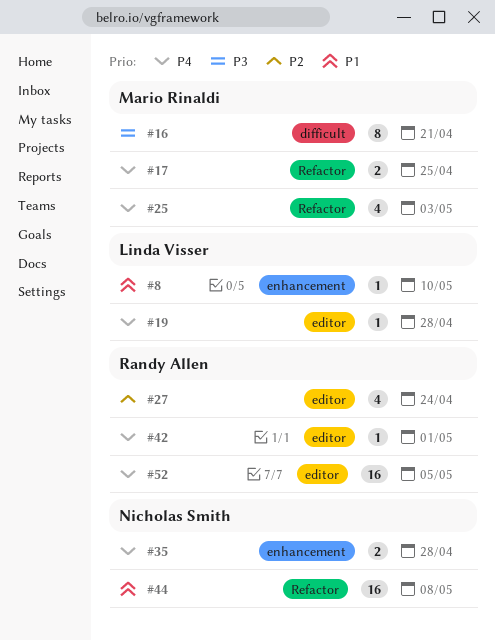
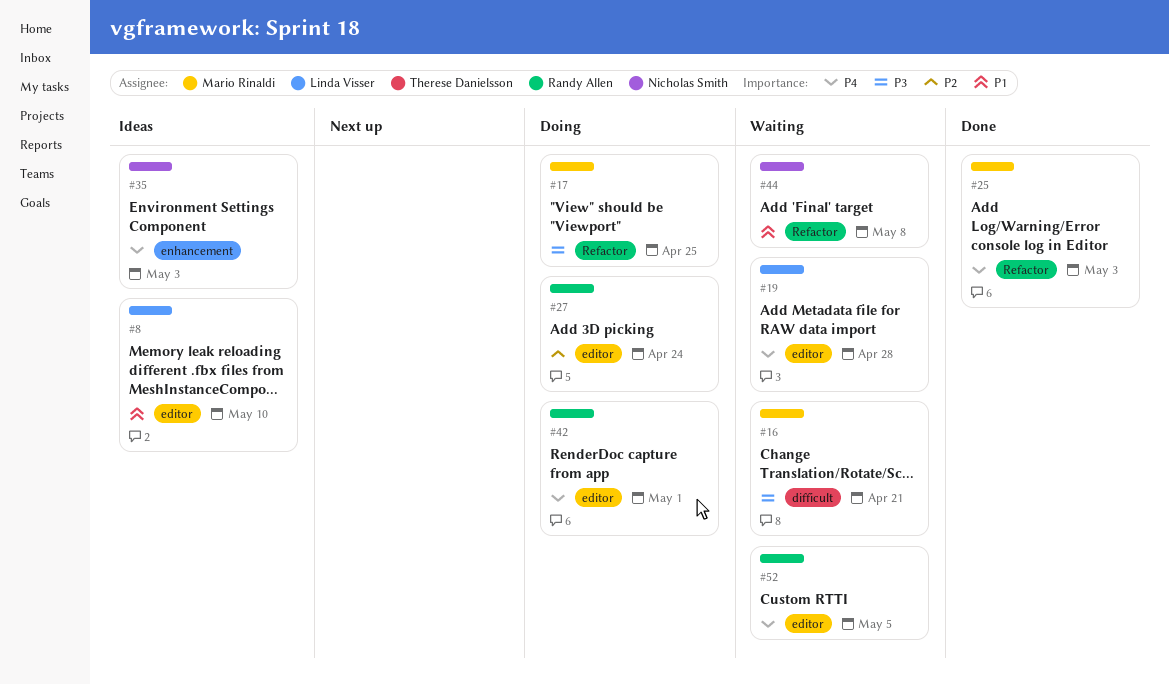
#8, label: enhancement -> editor
#17, priority: P4 -> P3
#35, due: Apr 28 -> May 3

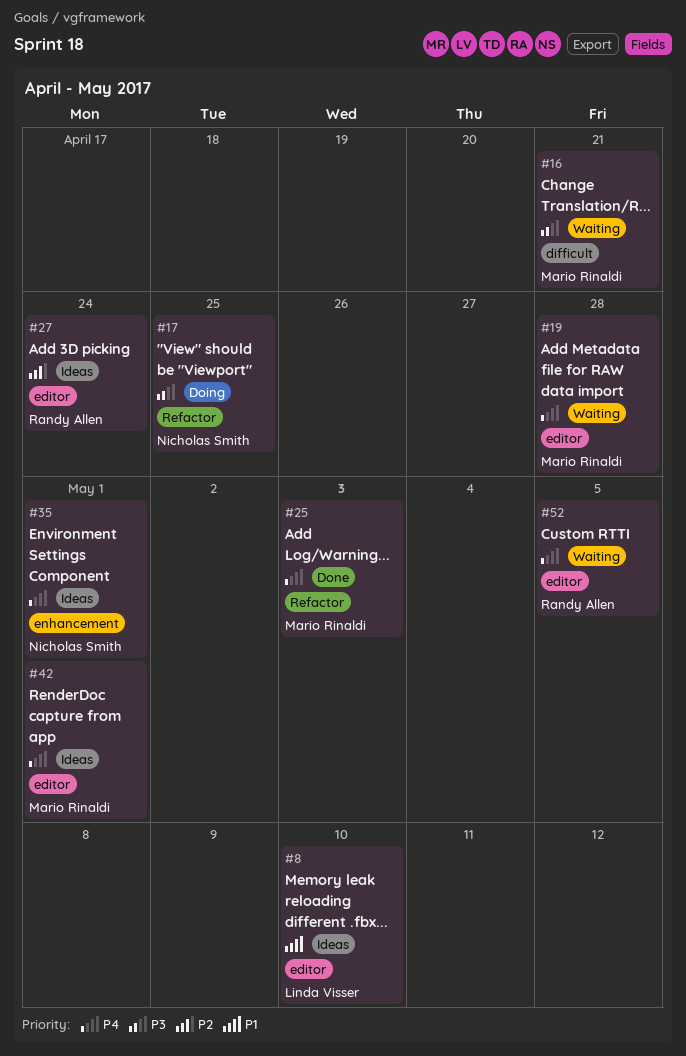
#17, owner: Mario Rinaldi -> Nicholas Smith
#19, owner: Linda Visser -> Mario Rinaldi
#27, status: Doing -> Ideas
#35, due: May 3 -> May 1
#42, status: Doing -> Ideas
#42, owner: Randy Allen -> Mario Rinaldi
#44: present -> none

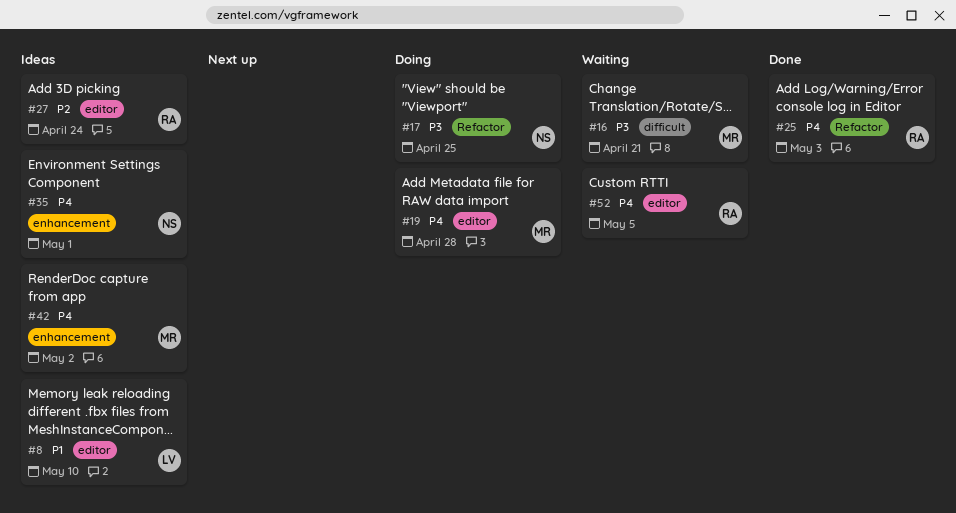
#19, status: Waiting -> Doing
#25, owner: Mario Rinaldi -> Randy Allen
#42, label: editor -> enhancement
#42, due: May 1 -> May 2

